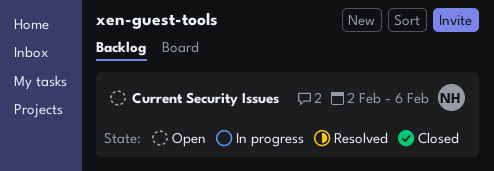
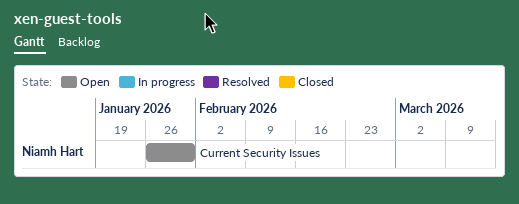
Current Security Issues, start: Feb 2 -> Jan 26
Current Security Issues, due: Feb 6 -> Jan 30

